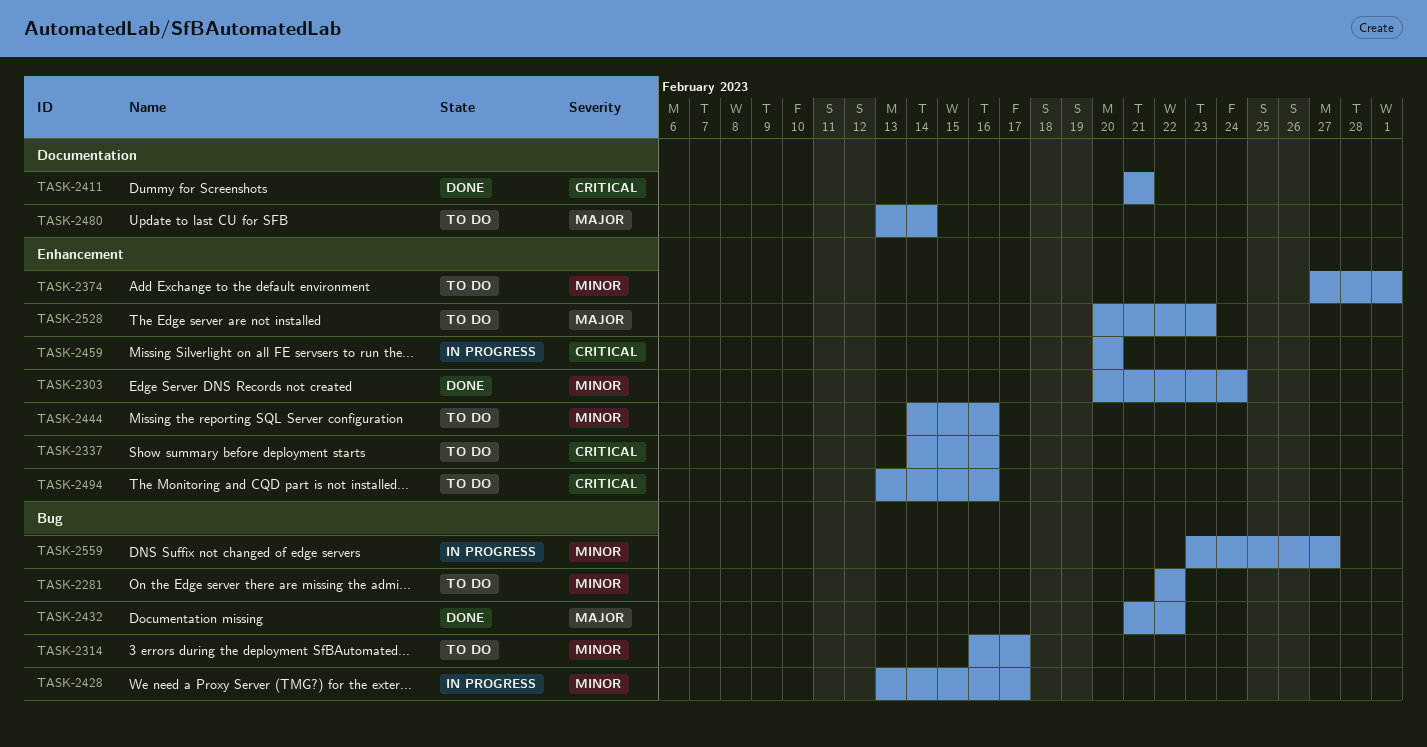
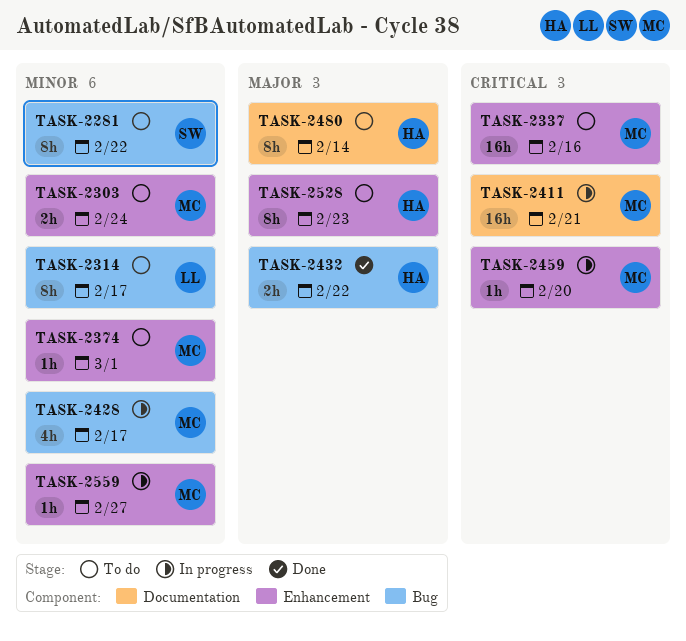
TASK-2303, status: Done -> To do
TASK-2411, status: Done -> In progress
TASK-2444: present -> none
TASK-2494: present -> none
TASK-2559, label: Bug -> Enhancement

